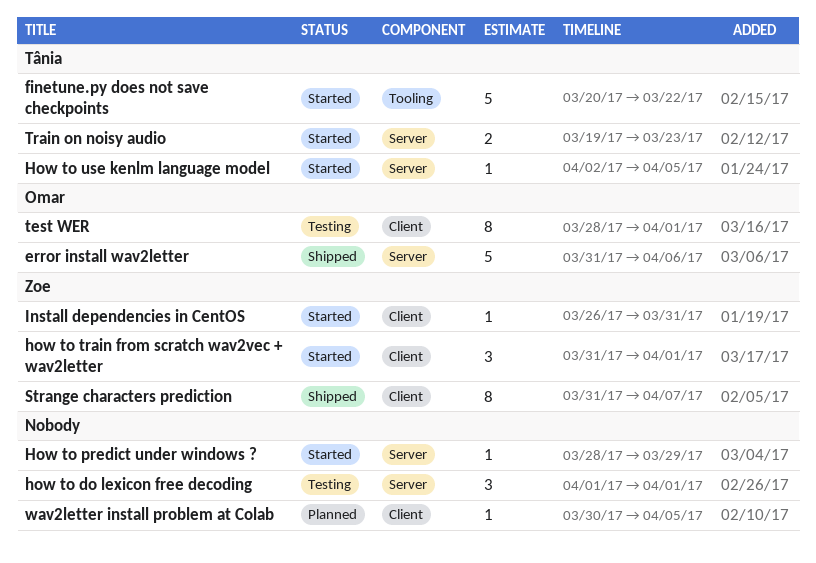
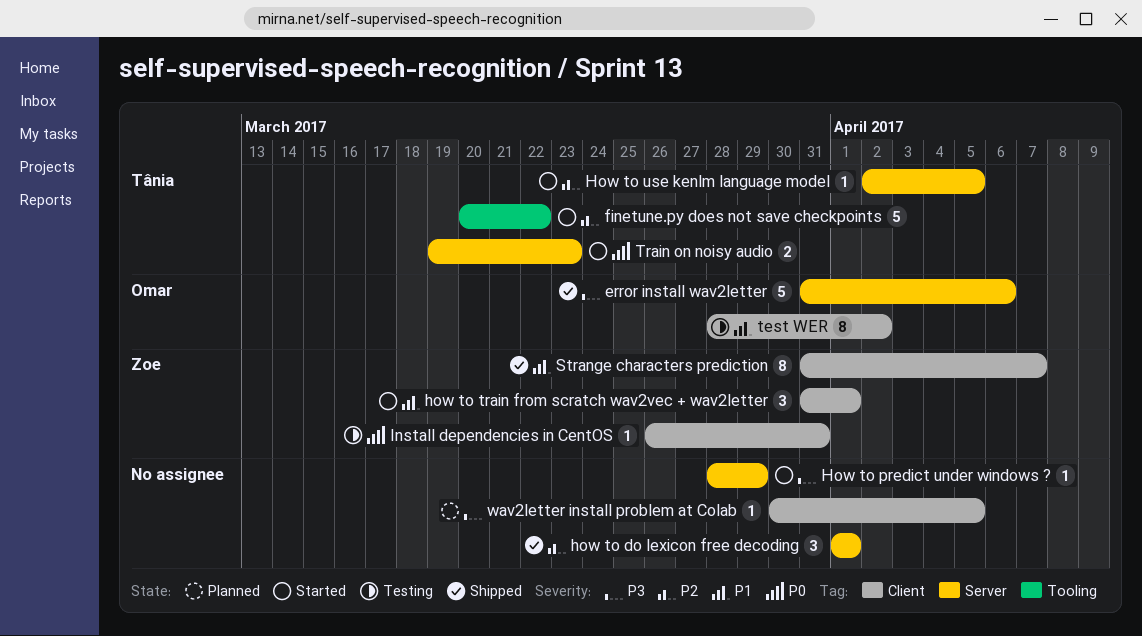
how to do lexicon free decoding, status: Testing -> Shipped
Install dependencies in CentOS, status: Started -> Testing
test WER, due: Apr 1 -> Apr 2

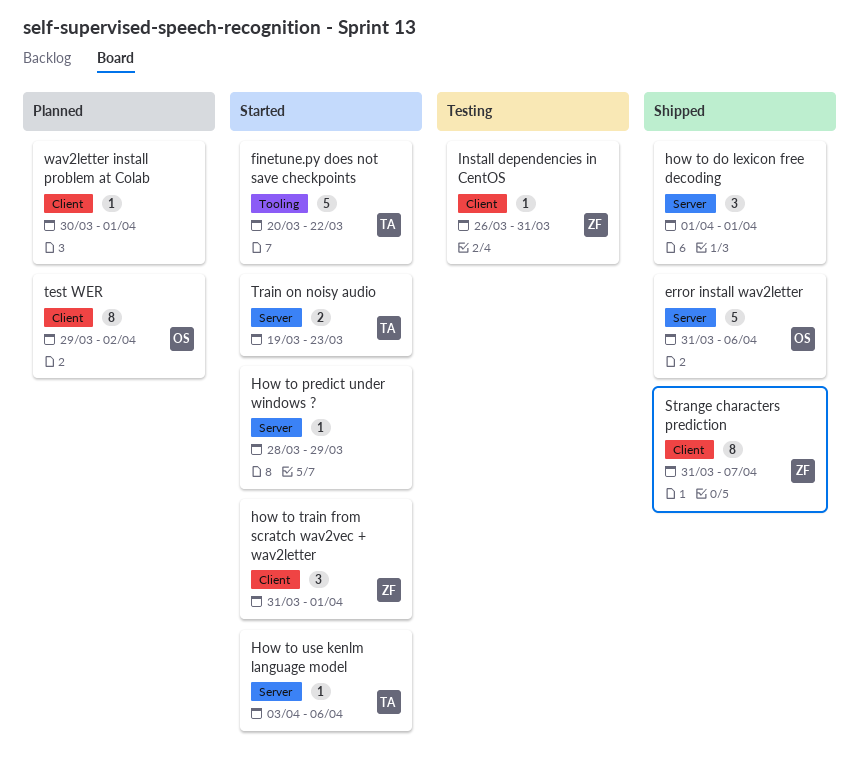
How to use kenlm language model, start: Apr 2 -> Apr 3
How to use kenlm language model, due: Apr 5 -> Apr 6
test WER, status: Testing -> Planned
test WER, start: Mar 28 -> Mar 29
wav2letter install problem at Colab, due: Apr 5 -> Apr 1

